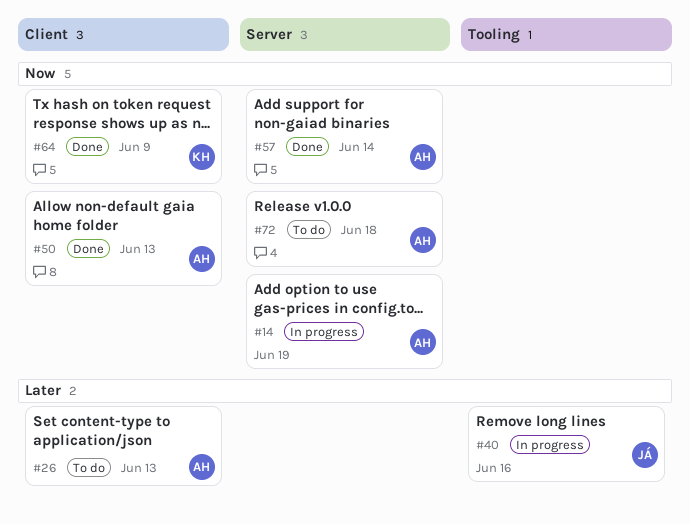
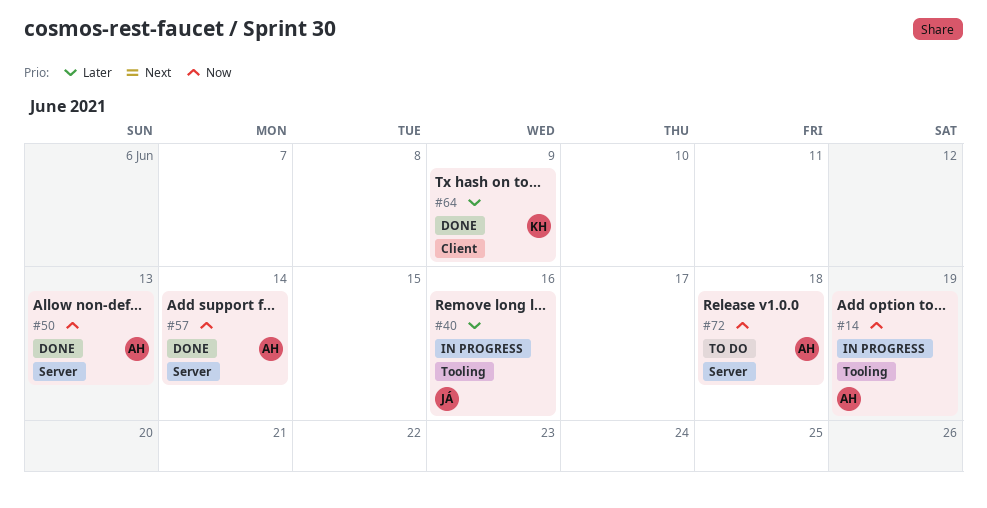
#14, label: Server -> Tooling
#26: present -> none
#50, label: Client -> Server
#64, priority: Now -> Later

